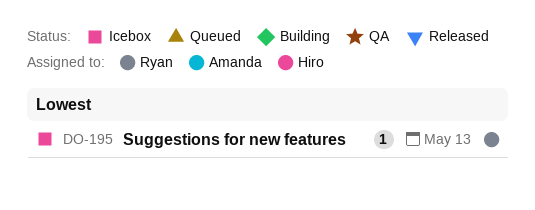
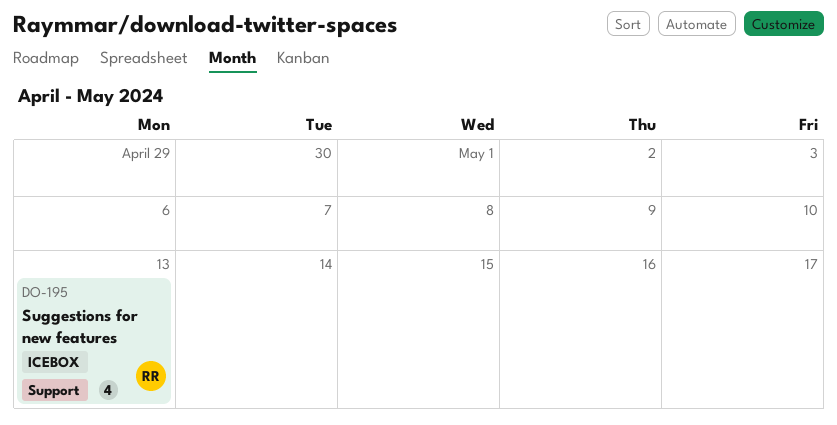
DO-195, estimate: 1 -> 4

